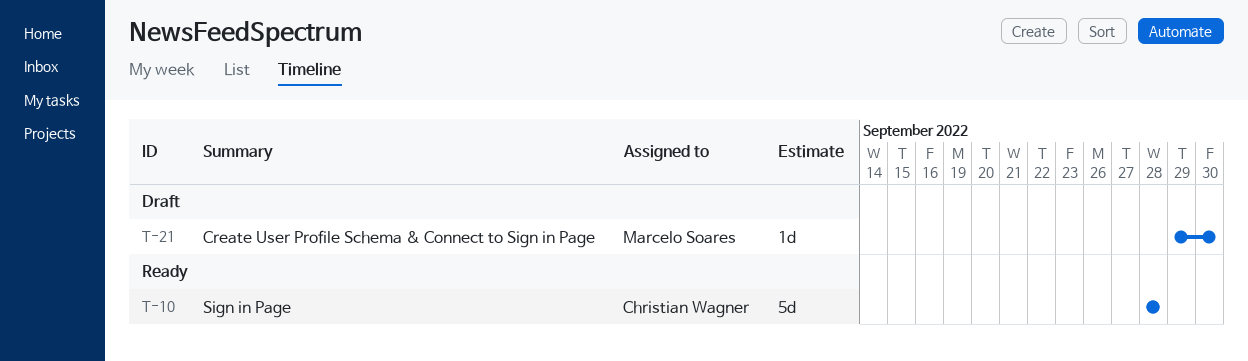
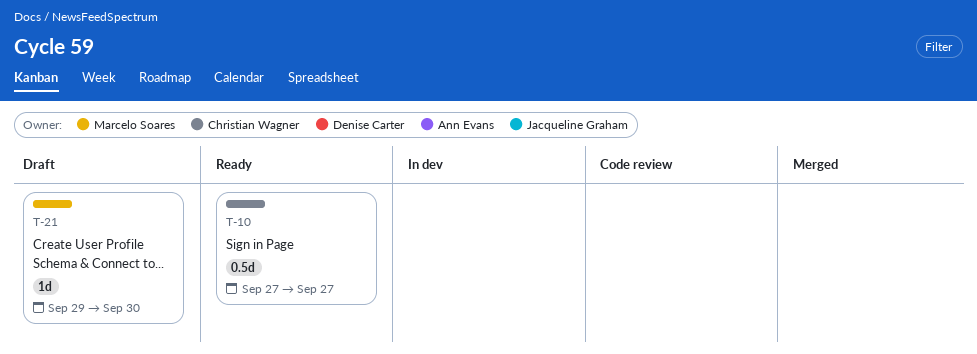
T-10, estimate: 5d -> 0.5d
T-10, start: Sep 28 -> Sep 27
T-10, due: Sep 28 -> Sep 27

